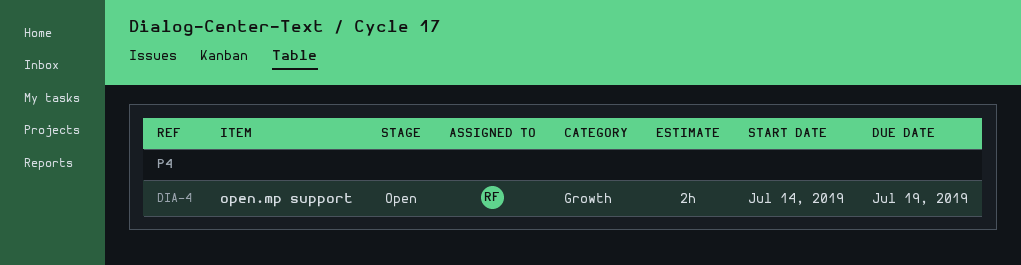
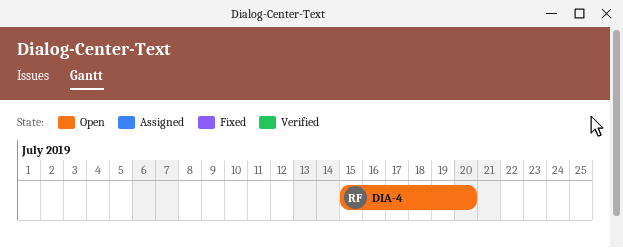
DIA-4, start: Jul 14 -> Jul 15
DIA-4, due: Jul 19 -> Jul 20

